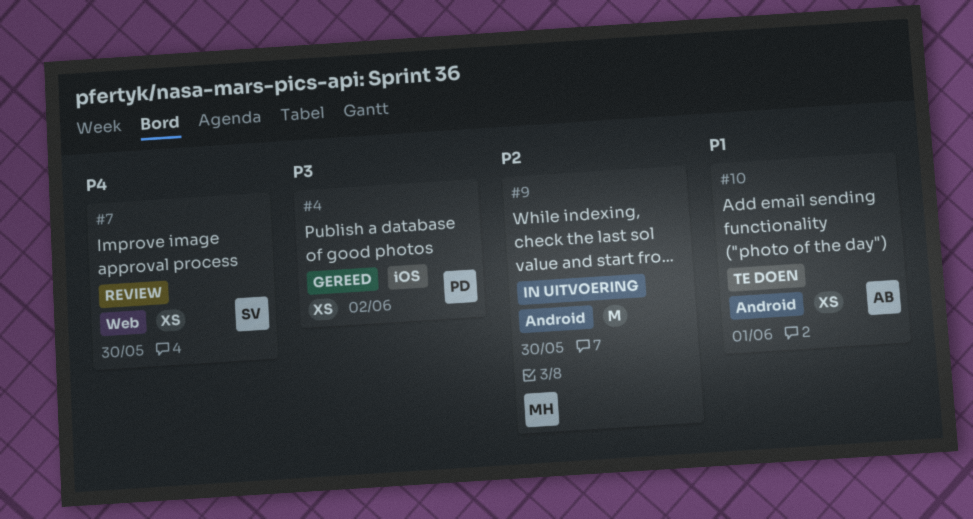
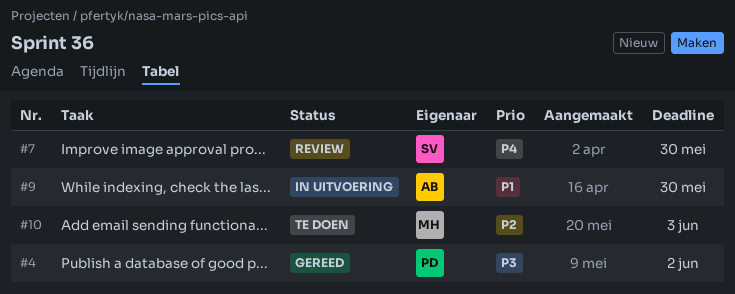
#9, owner: MH -> AB
#9, priority: P2 -> P1
#10, owner: AB -> MH
#10, priority: P1 -> P2
#10, due: Jun 1 -> Jun 3

